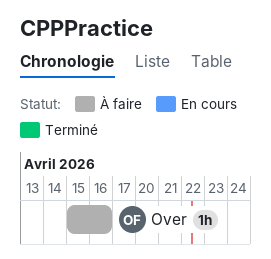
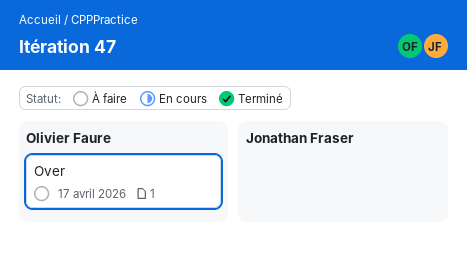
Over, due: Apr 16 -> Apr 17

